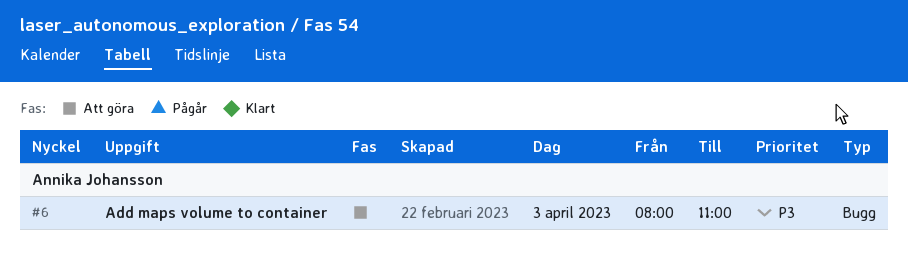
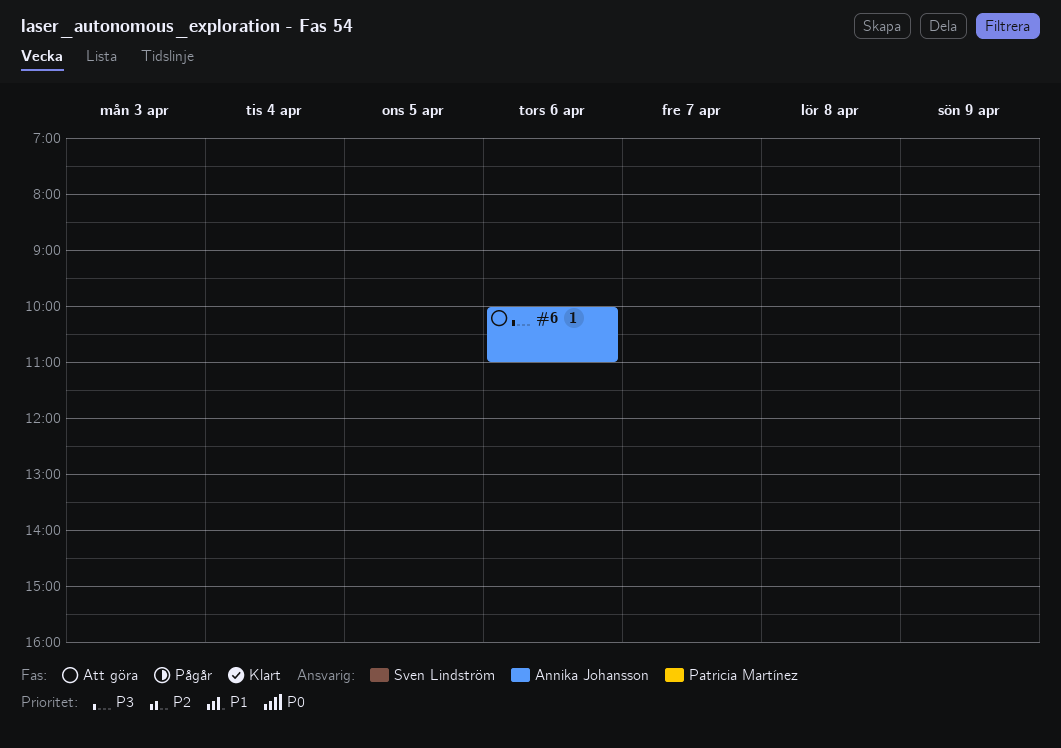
#6, day: Apr 3 -> Apr 6
#6, begins: 08:00 -> 10:00

